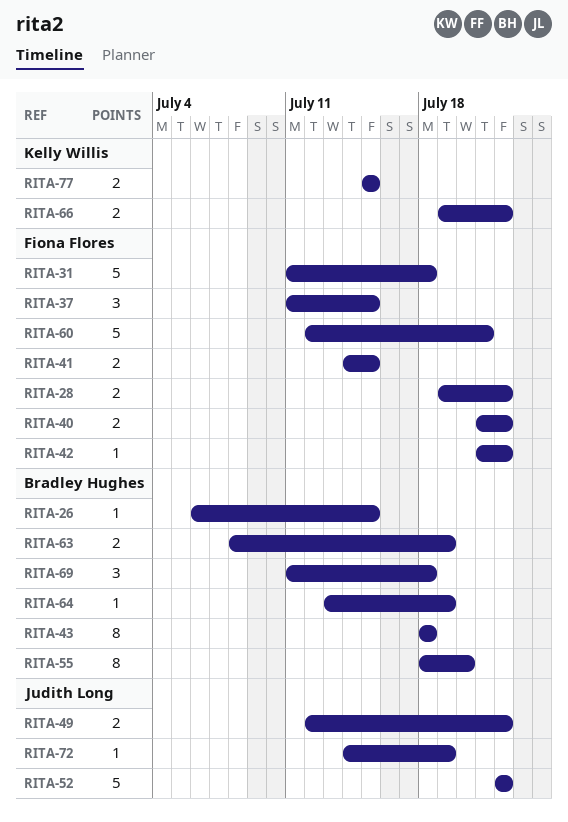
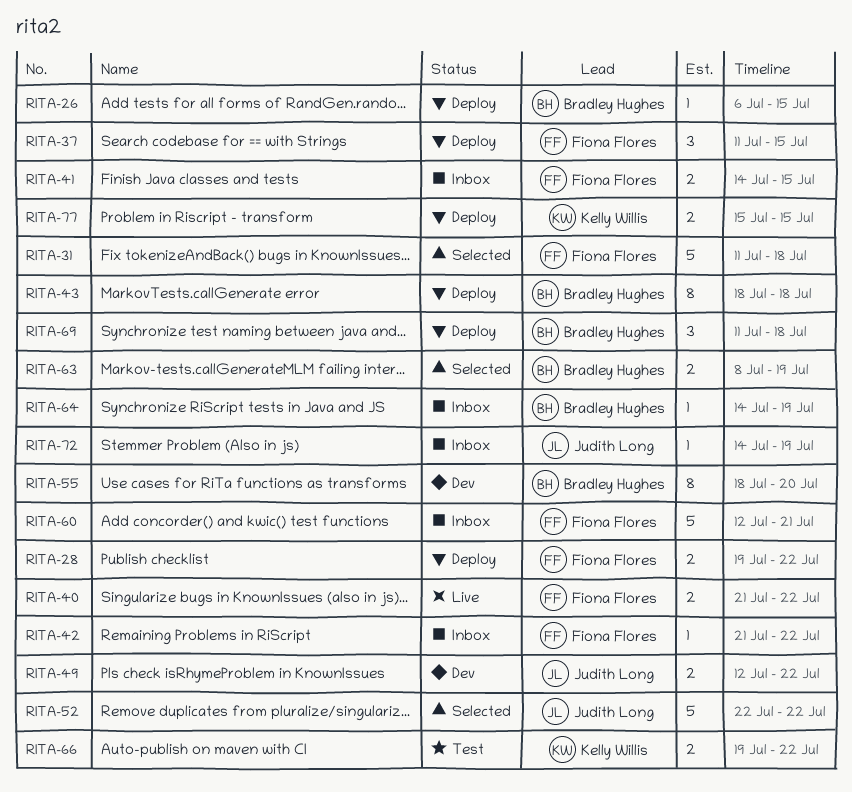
RITA-64, start: Jul 13 -> Jul 14

